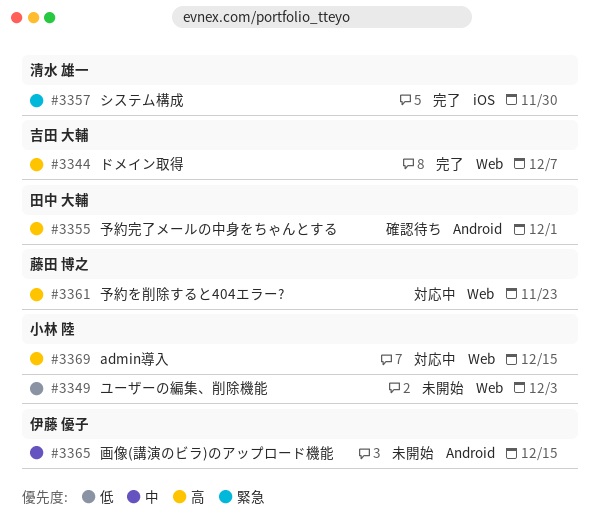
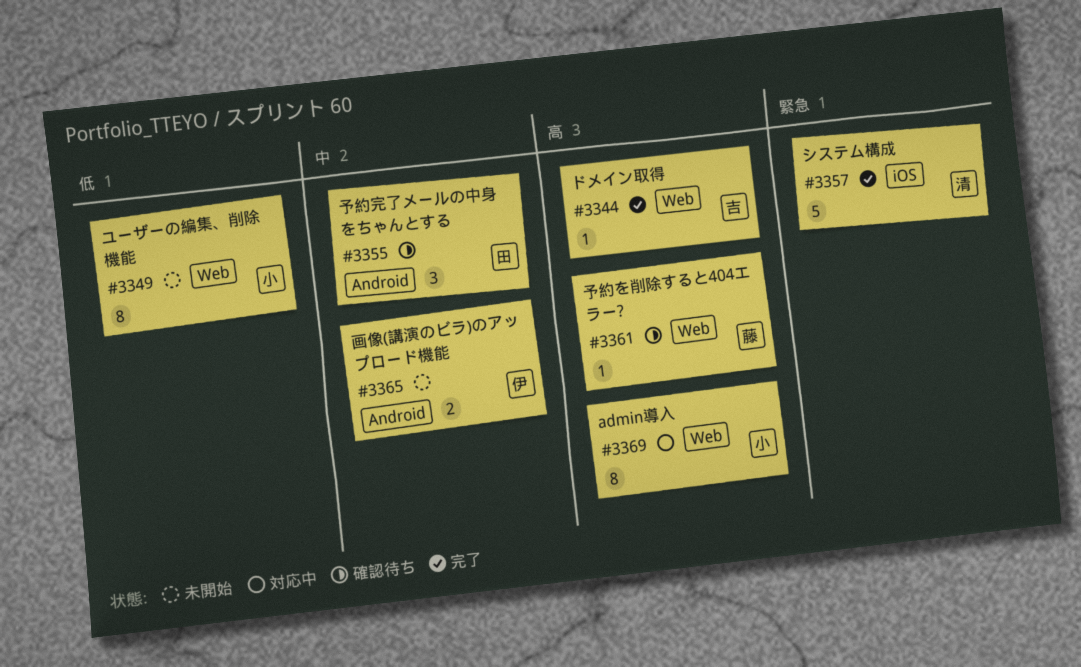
#3355, priority: 高 -> 中
#3361, status: 対応中 -> 確認待ち

